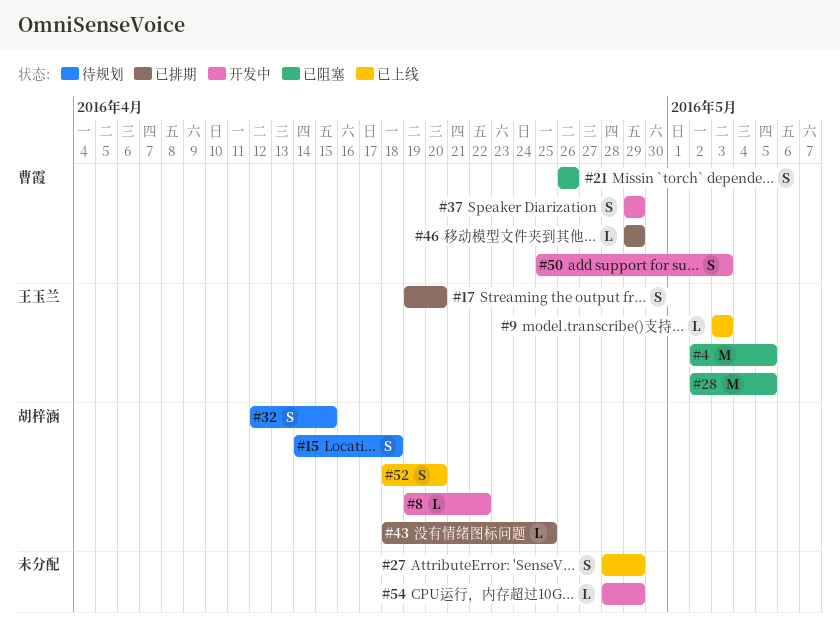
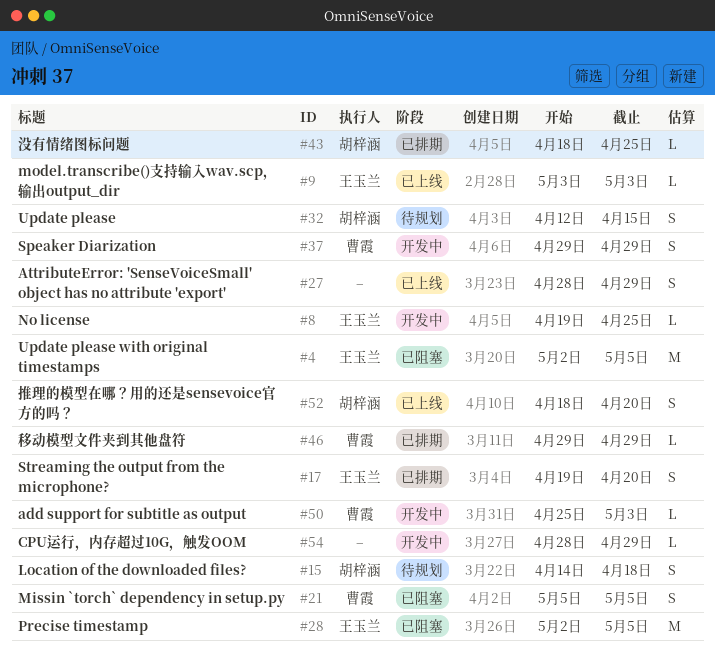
#8, owner: 胡梓涵 -> 王玉兰
#8, due: Apr 22 -> Apr 25
#21, start: Apr 26 -> May 5
#21, due: Apr 26 -> May 5
#50, estimate: S -> L

